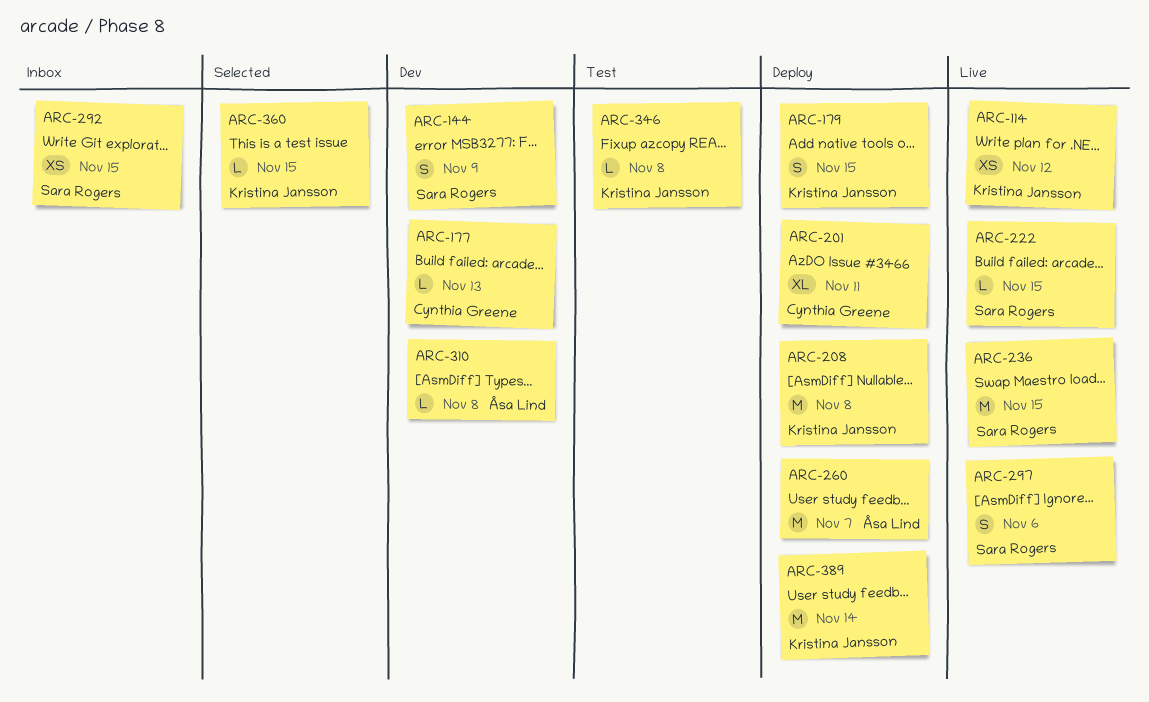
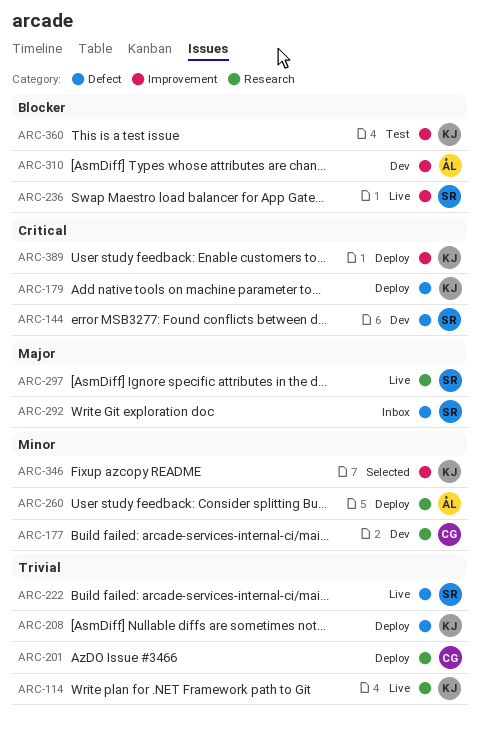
ARC-346, status: Test -> Selected
ARC-360, status: Selected -> Test

